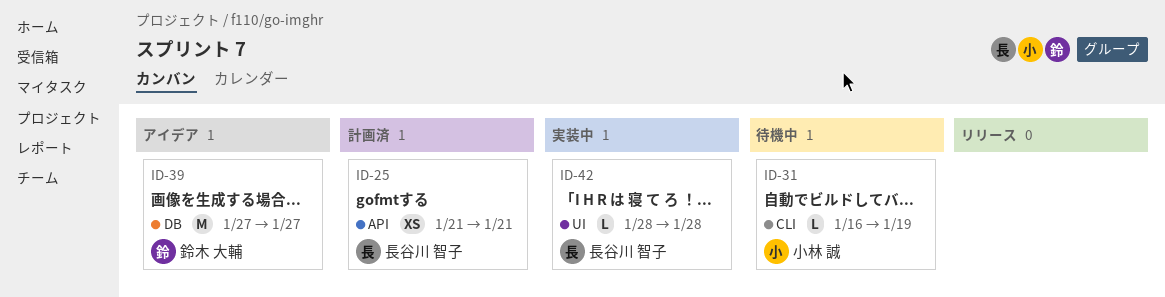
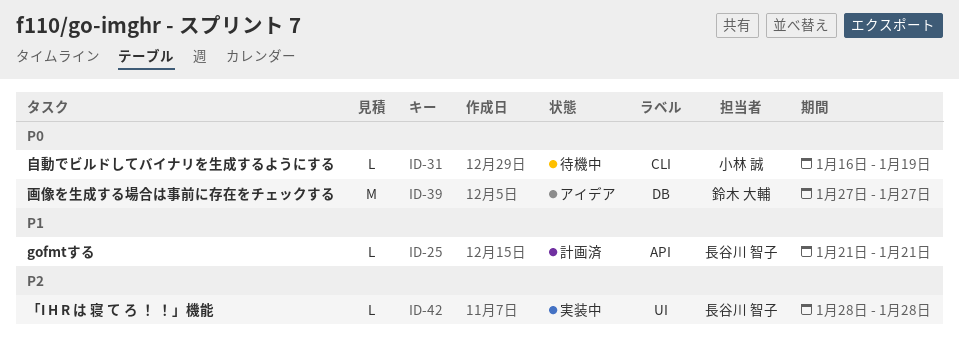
ID-25, estimate: XS -> L

